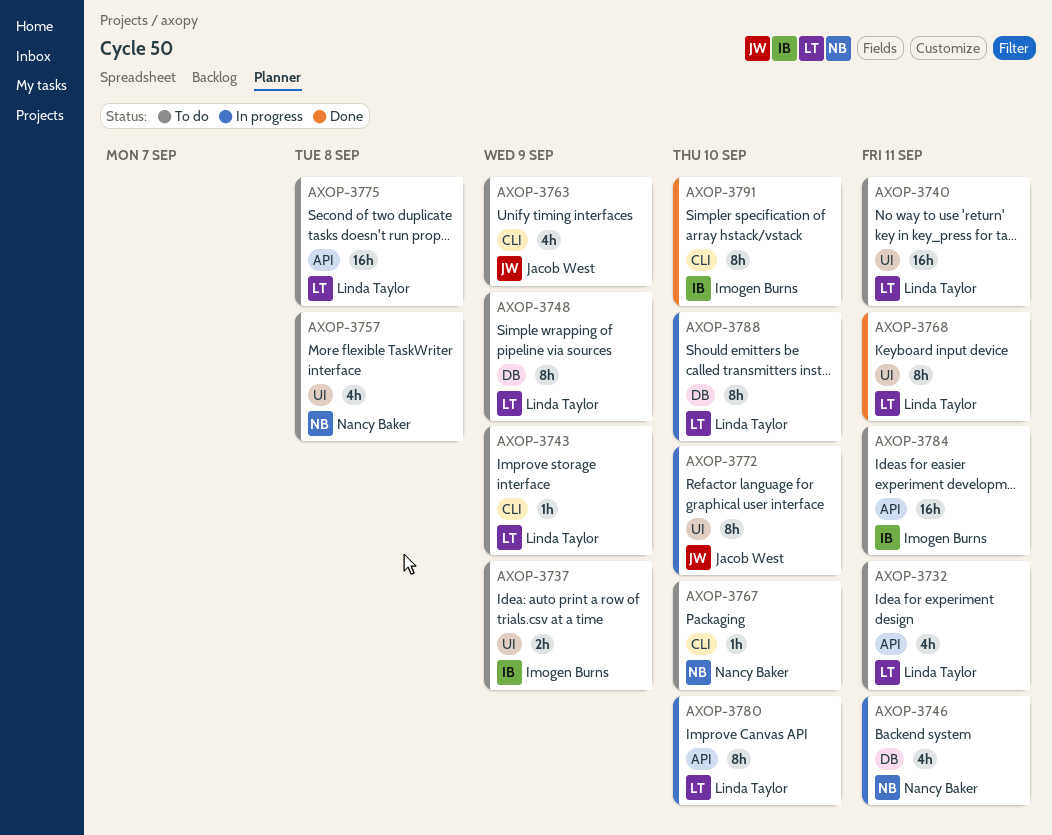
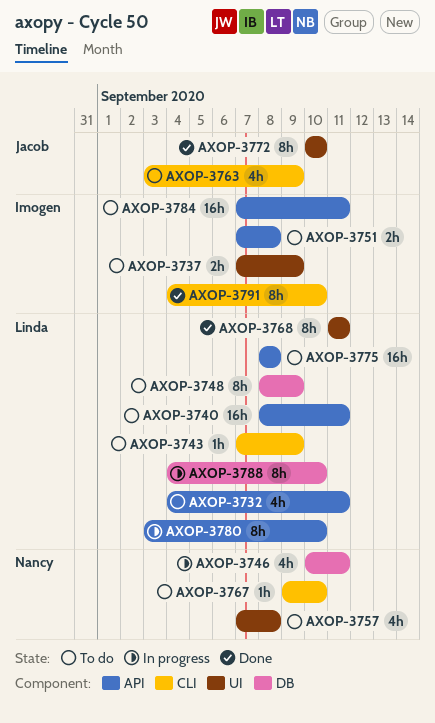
AXOP-3740, label: UI -> API
AXOP-3751: none -> present
AXOP-3772, status: In progress -> Done

